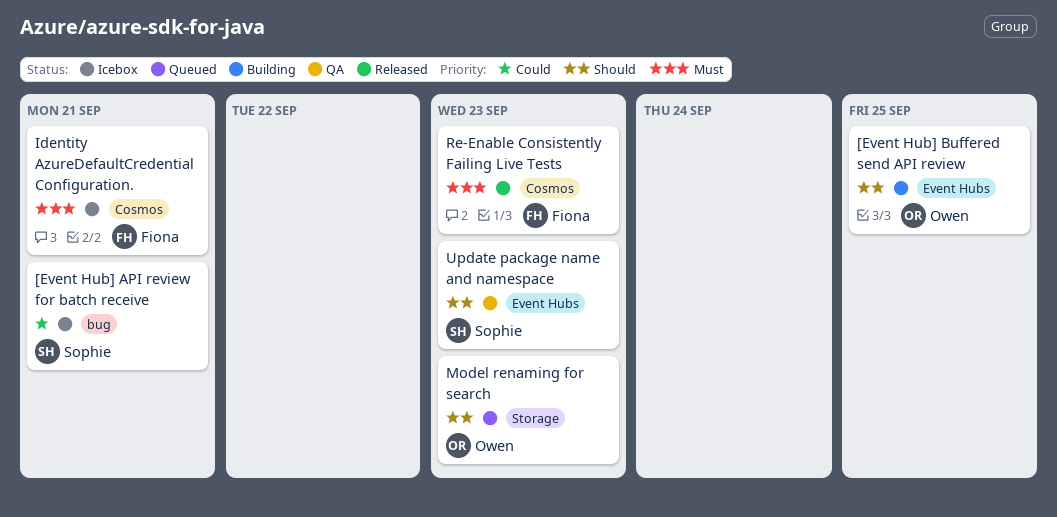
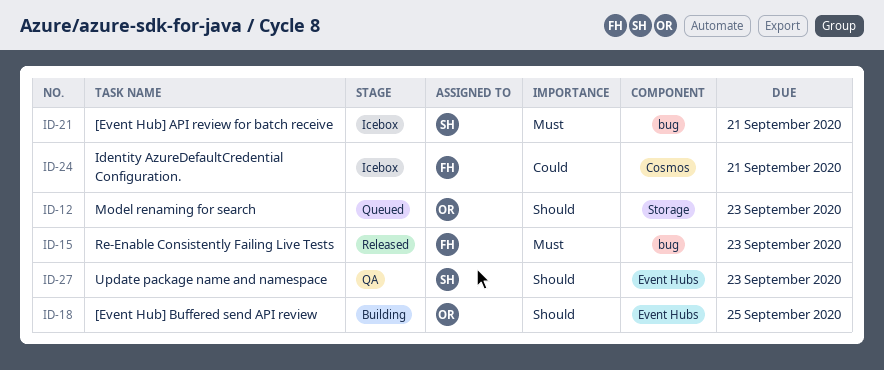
[Event Hub] API review for batch receive, priority: Could -> Must
Identity AzureDefaultCredential Configuration., priority: Must -> Could
Re-Enable Consistently Failing Live Tests, label: Cosmos -> bug

